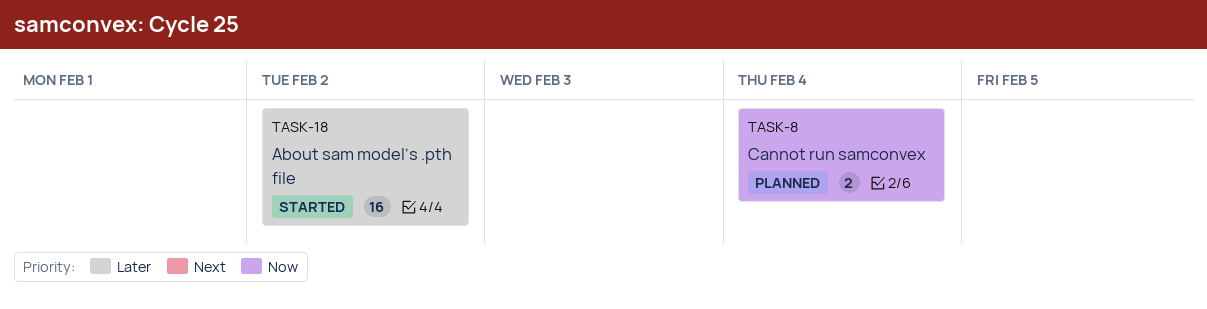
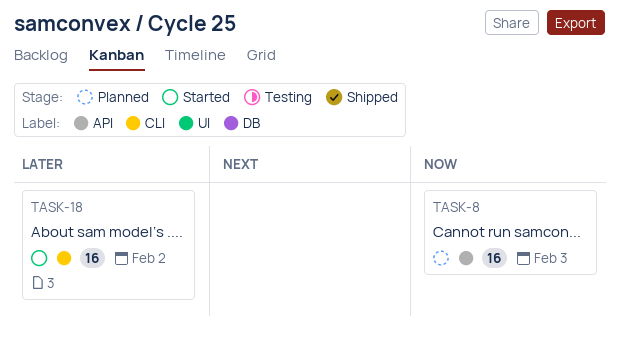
TASK-8, estimate: 2 -> 16
TASK-8, due: Feb 4 -> Feb 3

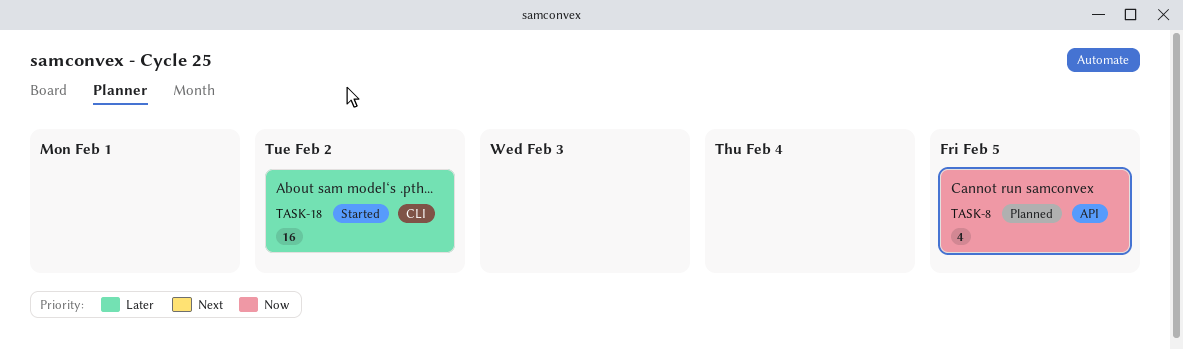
TASK-8, estimate: 16 -> 4
TASK-8, due: Feb 3 -> Feb 5

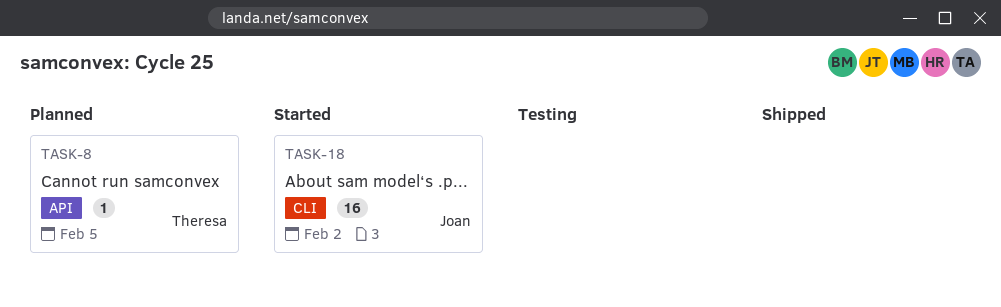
TASK-8, estimate: 4 -> 1

